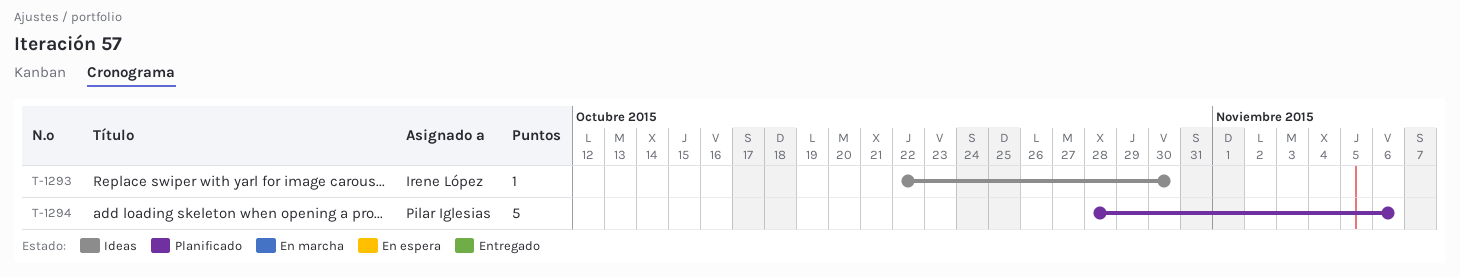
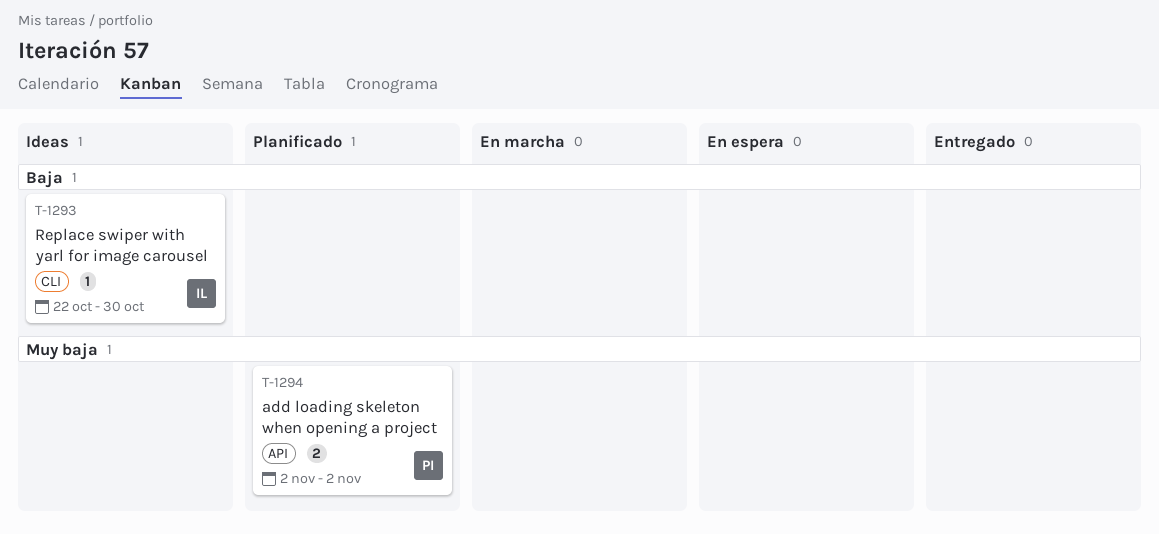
T-1294, estimate: 5 -> 2
T-1294, start: Oct 28 -> Nov 2
T-1294, due: Nov 6 -> Nov 2

